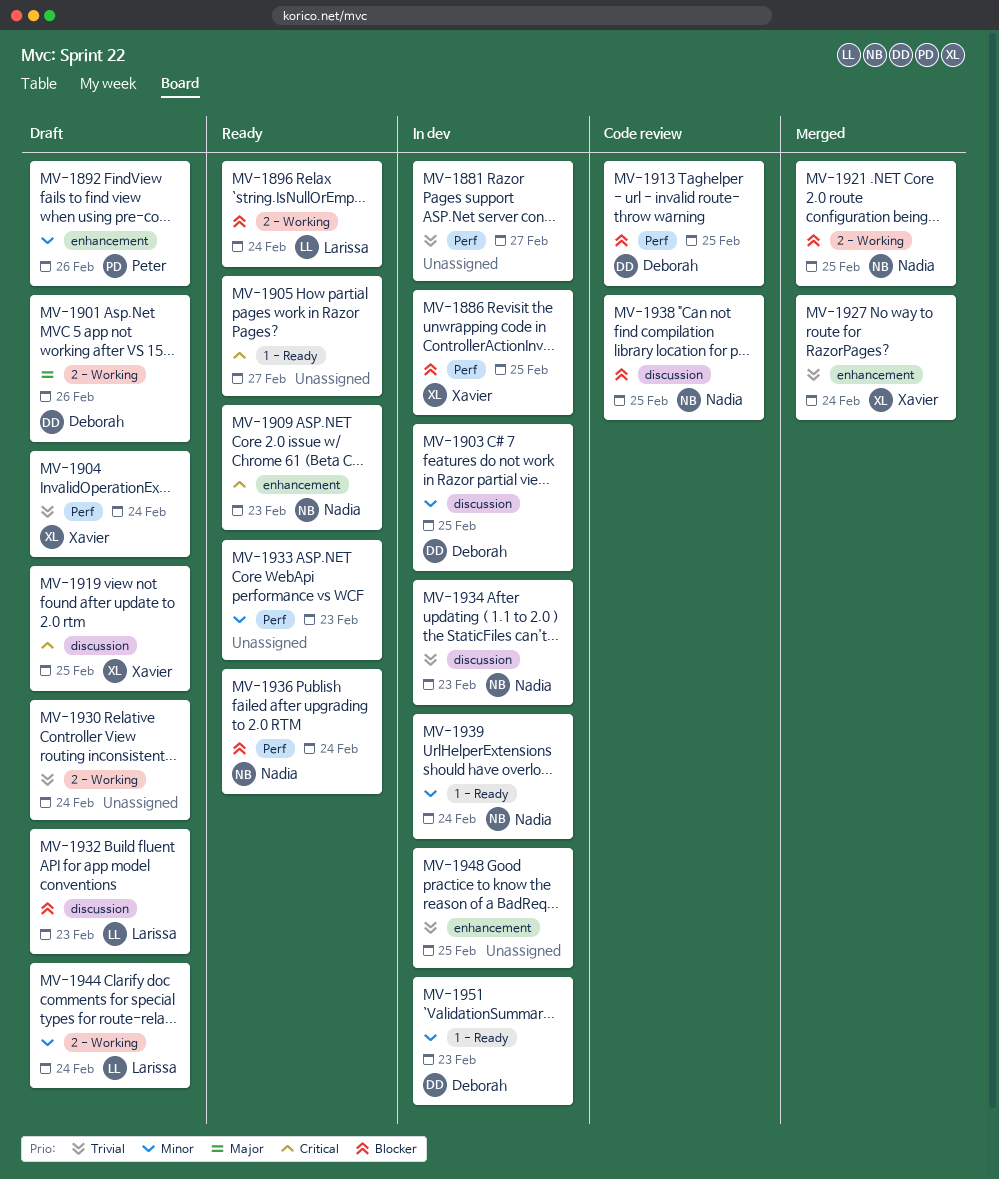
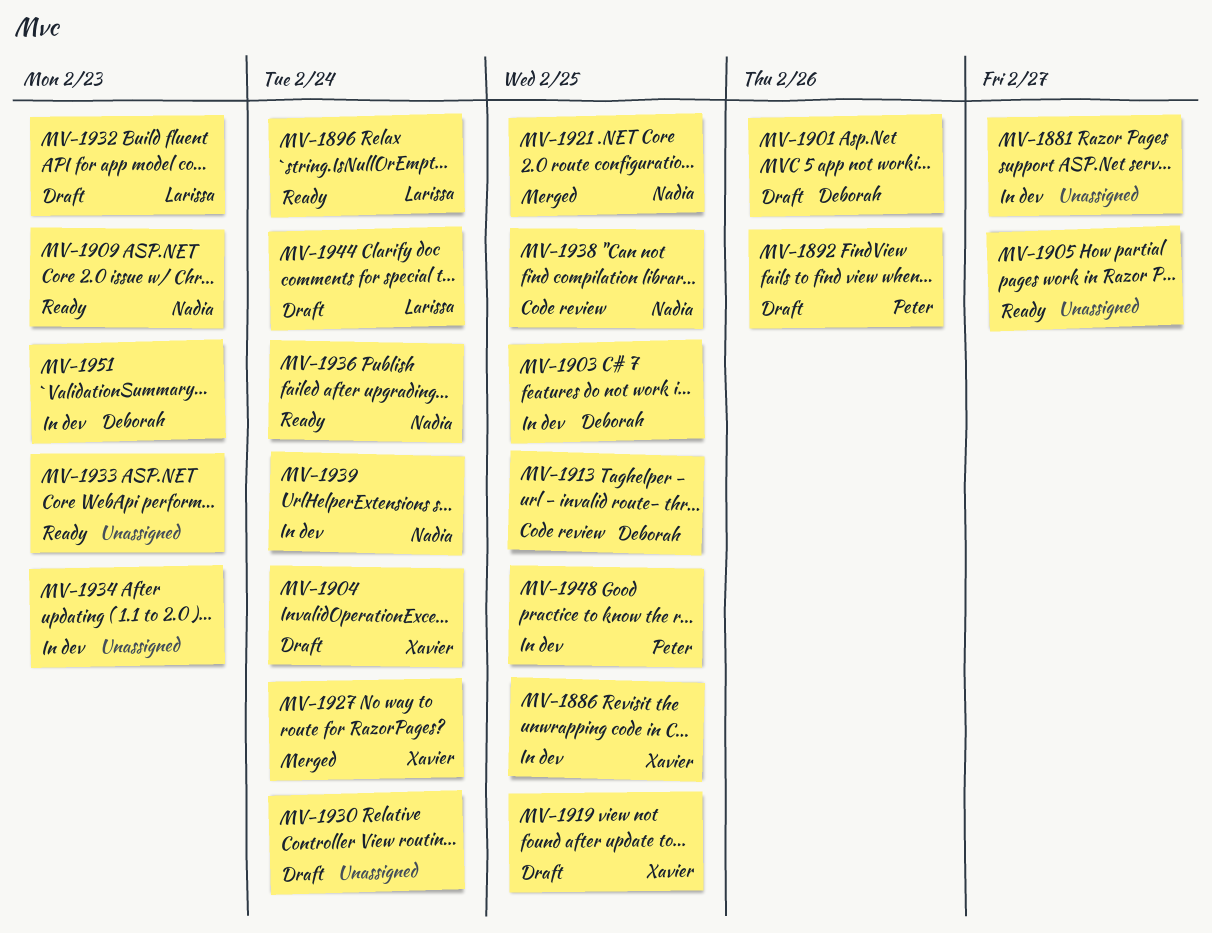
MV-1934, owner: Nadia -> none
MV-1948, owner: none -> Peter

